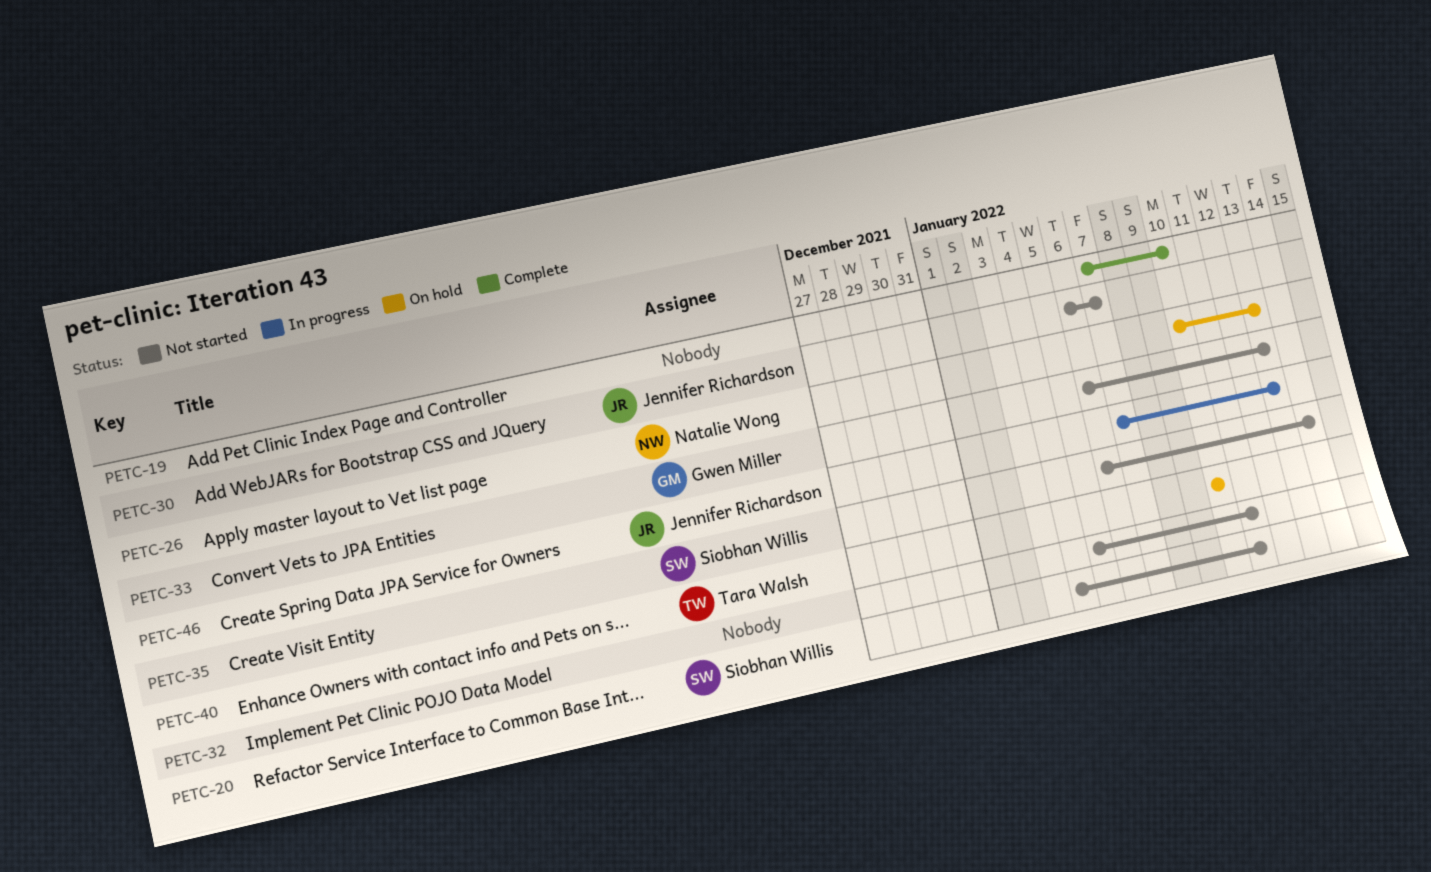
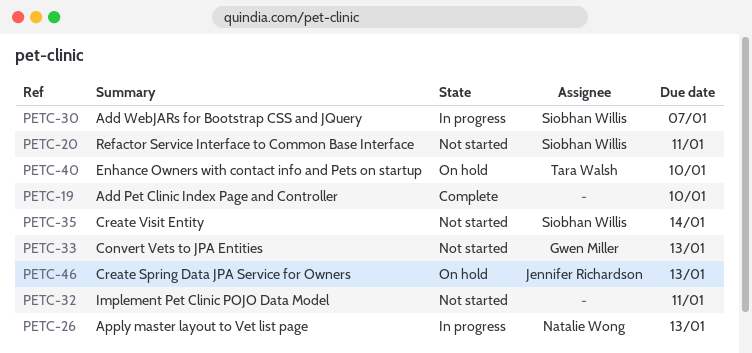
PETC-26, status: On hold -> In progress
PETC-30, status: Not started -> In progress
PETC-30, owner: Jennifer Richardson -> Siobhan Willis
PETC-46, status: In progress -> On hold

